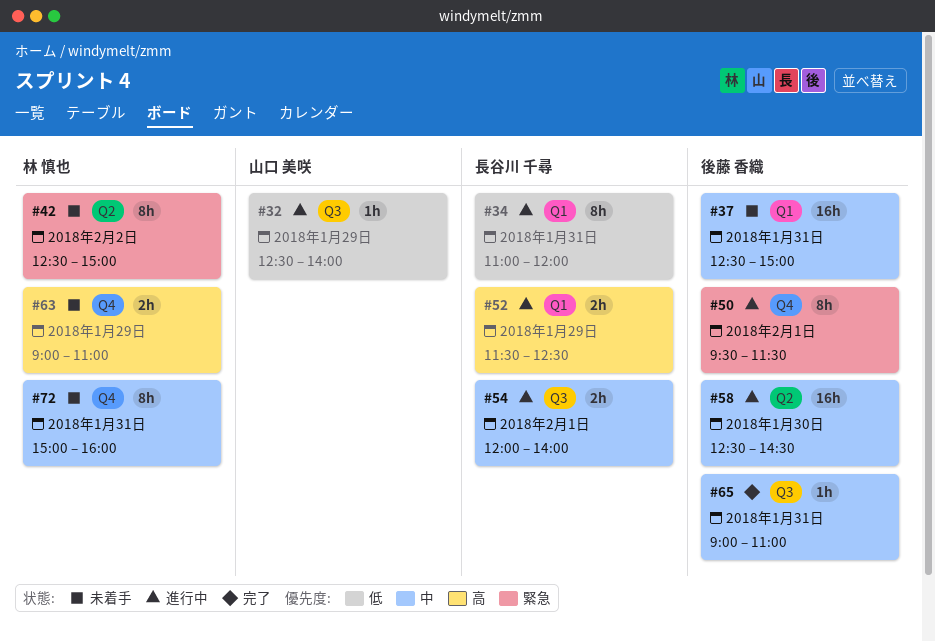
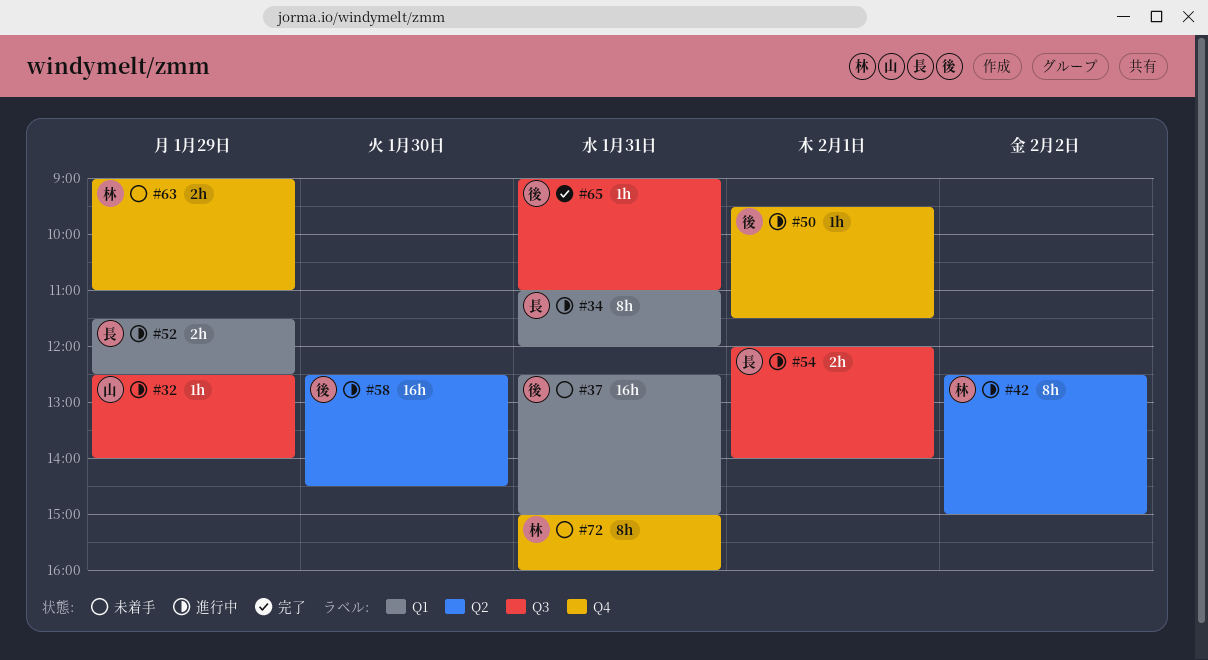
#42, status: 未着手 -> 進行中
#50, estimate: 8h -> 1h

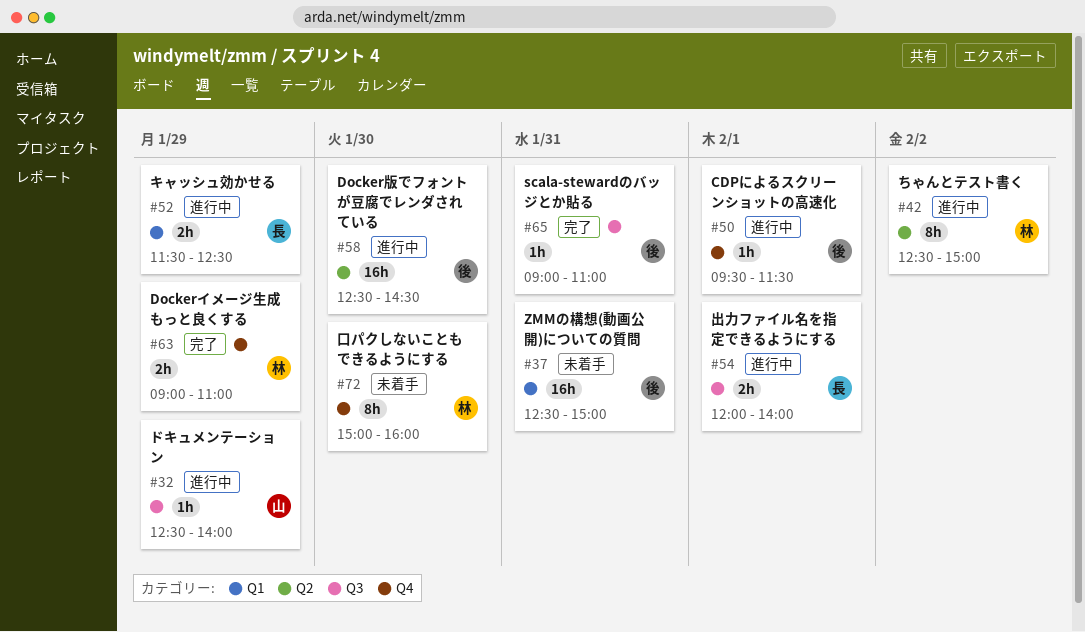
#34: present -> none
#63, status: 未着手 -> 完了
#72, day: Jan 31 -> Jan 30

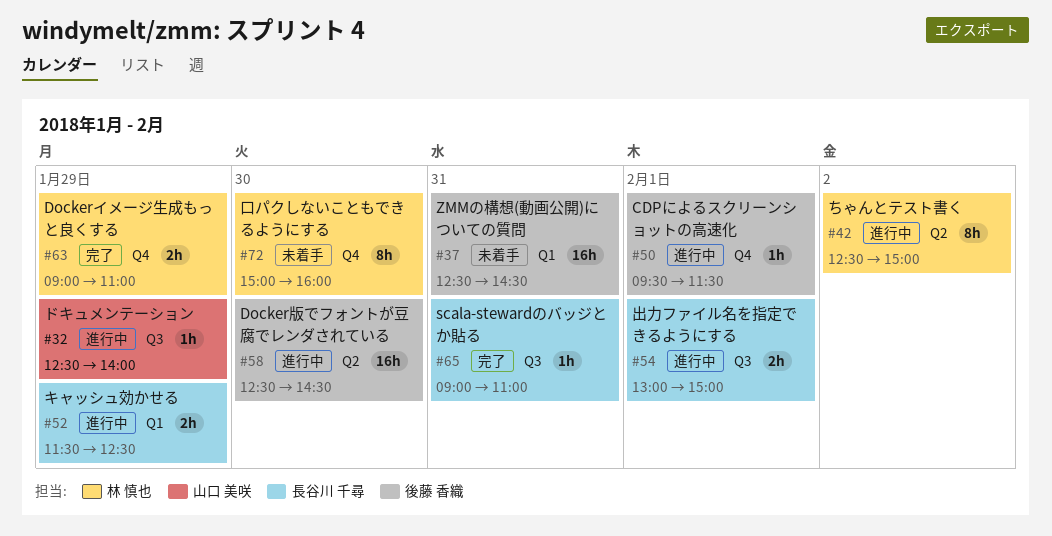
#37, ends: 15:00 -> 14:30
#54, begins: 12:00 -> 13:00
#54, ends: 14:00 -> 15:00
#65, owner: 後藤 香織 -> 長谷川 千尋

